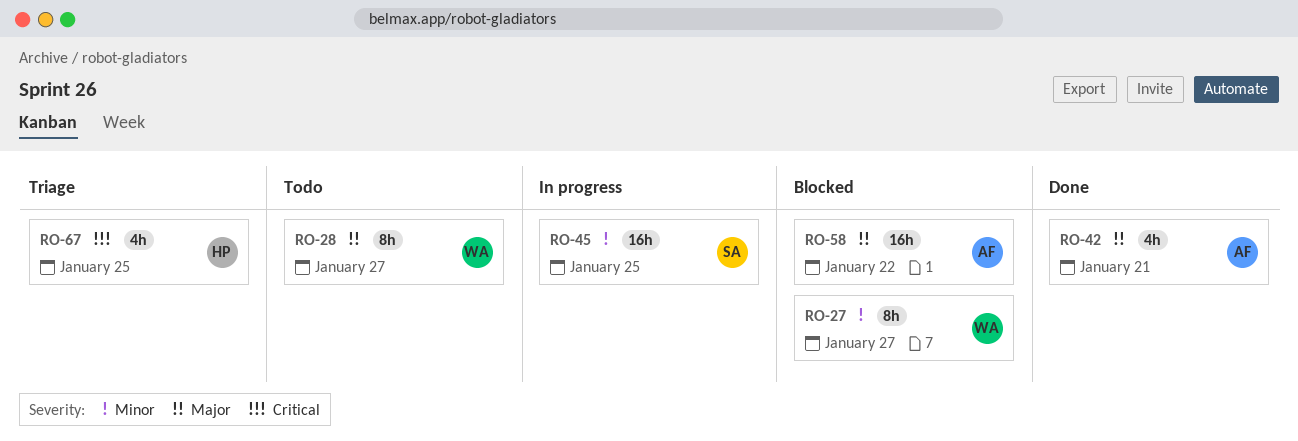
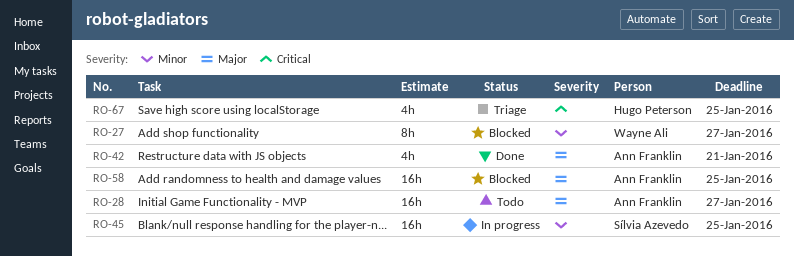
RO-28, owner: Wayne Ali -> Ann Franklin
RO-28, estimate: 8h -> 16h
RO-58, due: Jan 22 -> Jan 25

